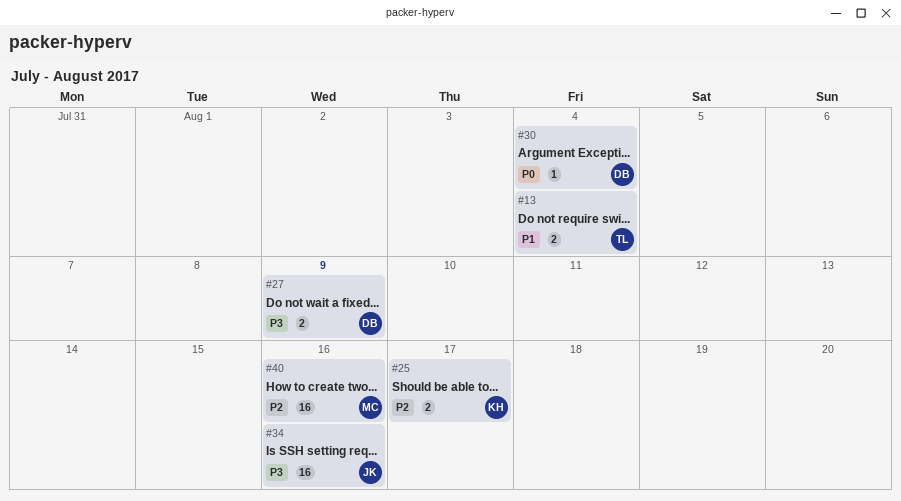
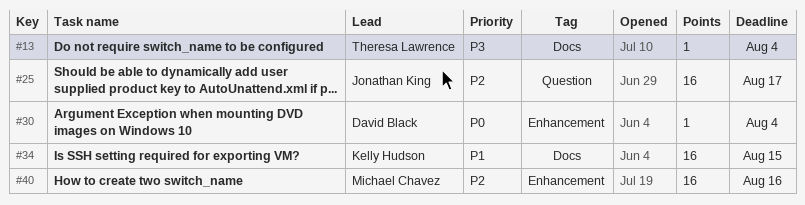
#13, priority: P1 -> P3
#13, estimate: 2 -> 1
#25, owner: Kelly Hudson -> Jonathan King
#25, estimate: 2 -> 16
#27: present -> none
#34, owner: Jonathan King -> Kelly Hudson
#34, priority: P3 -> P1
#34, due: Aug 16 -> Aug 15

